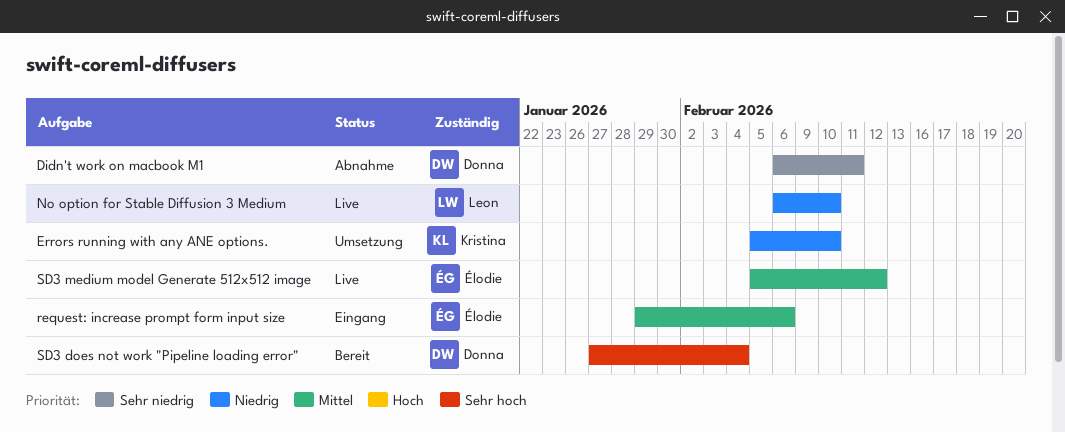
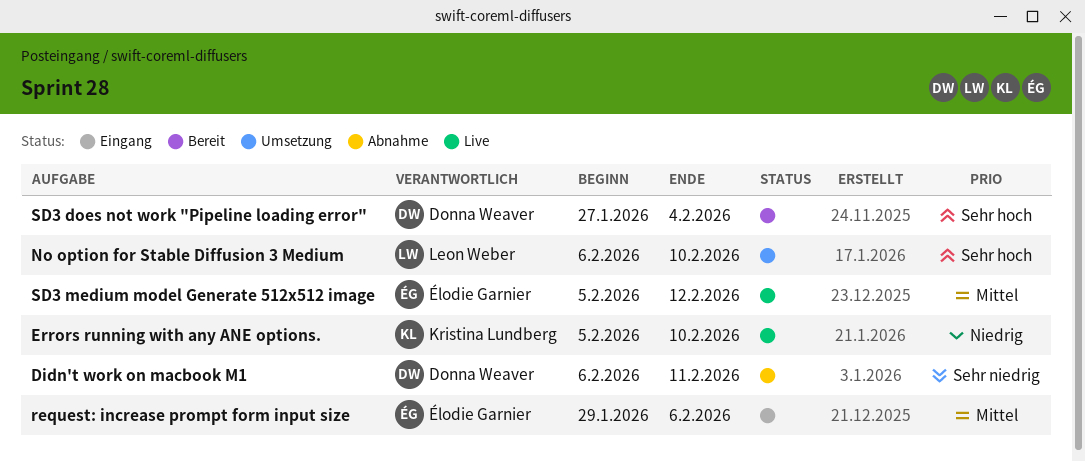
Errors running with any ANE options., status: Umsetzung -> Live
No option for Stable Diffusion 3 Medium, status: Live -> Umsetzung
No option for Stable Diffusion 3 Medium, priority: Niedrig -> Sehr hoch

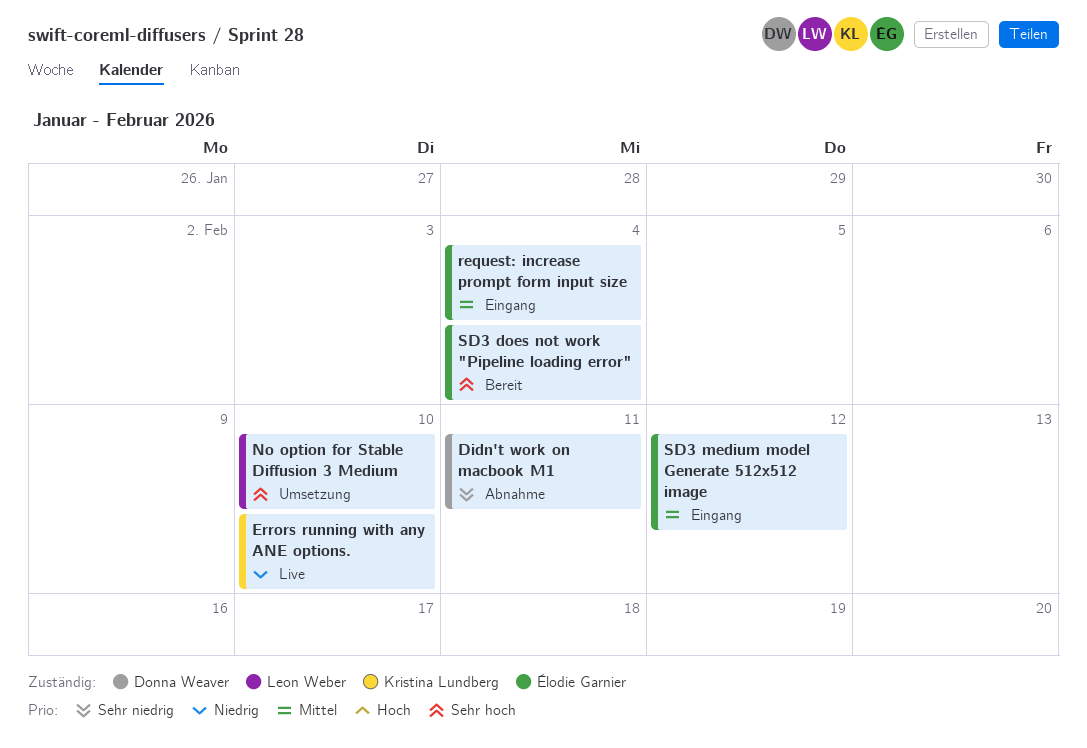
request: increase prompt form input size, due: Feb 6 -> Feb 4
SD3 does not work "Pipeline loading error", owner: Donna Weaver -> Élodie Garnier
SD3 medium model Generate 512x512 image, status: Live -> Eingang

